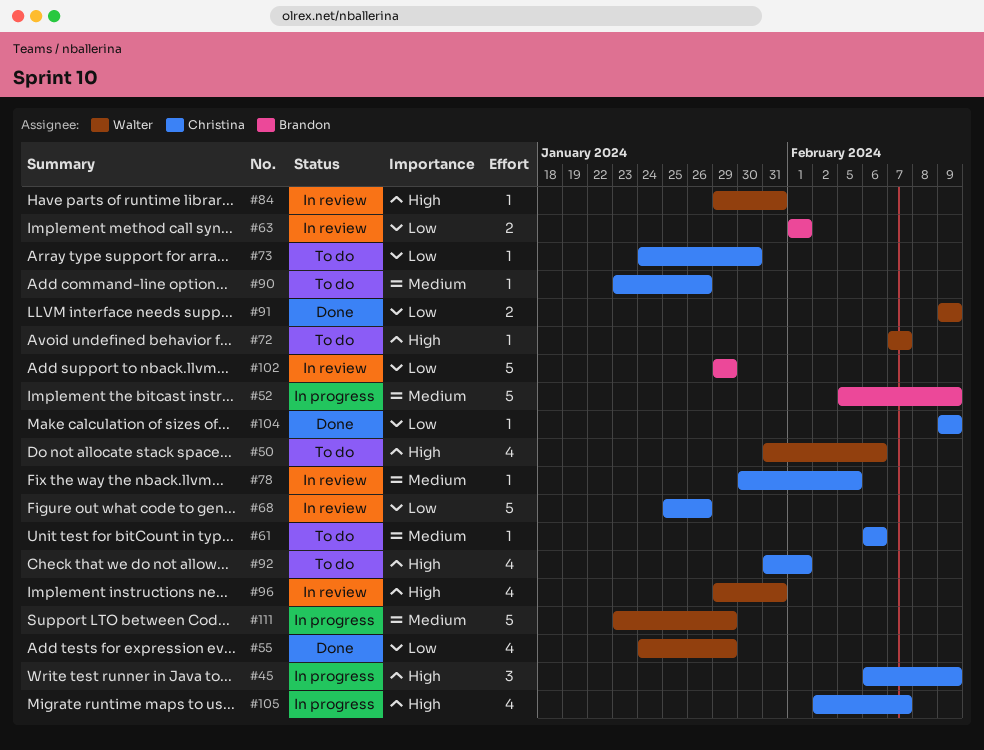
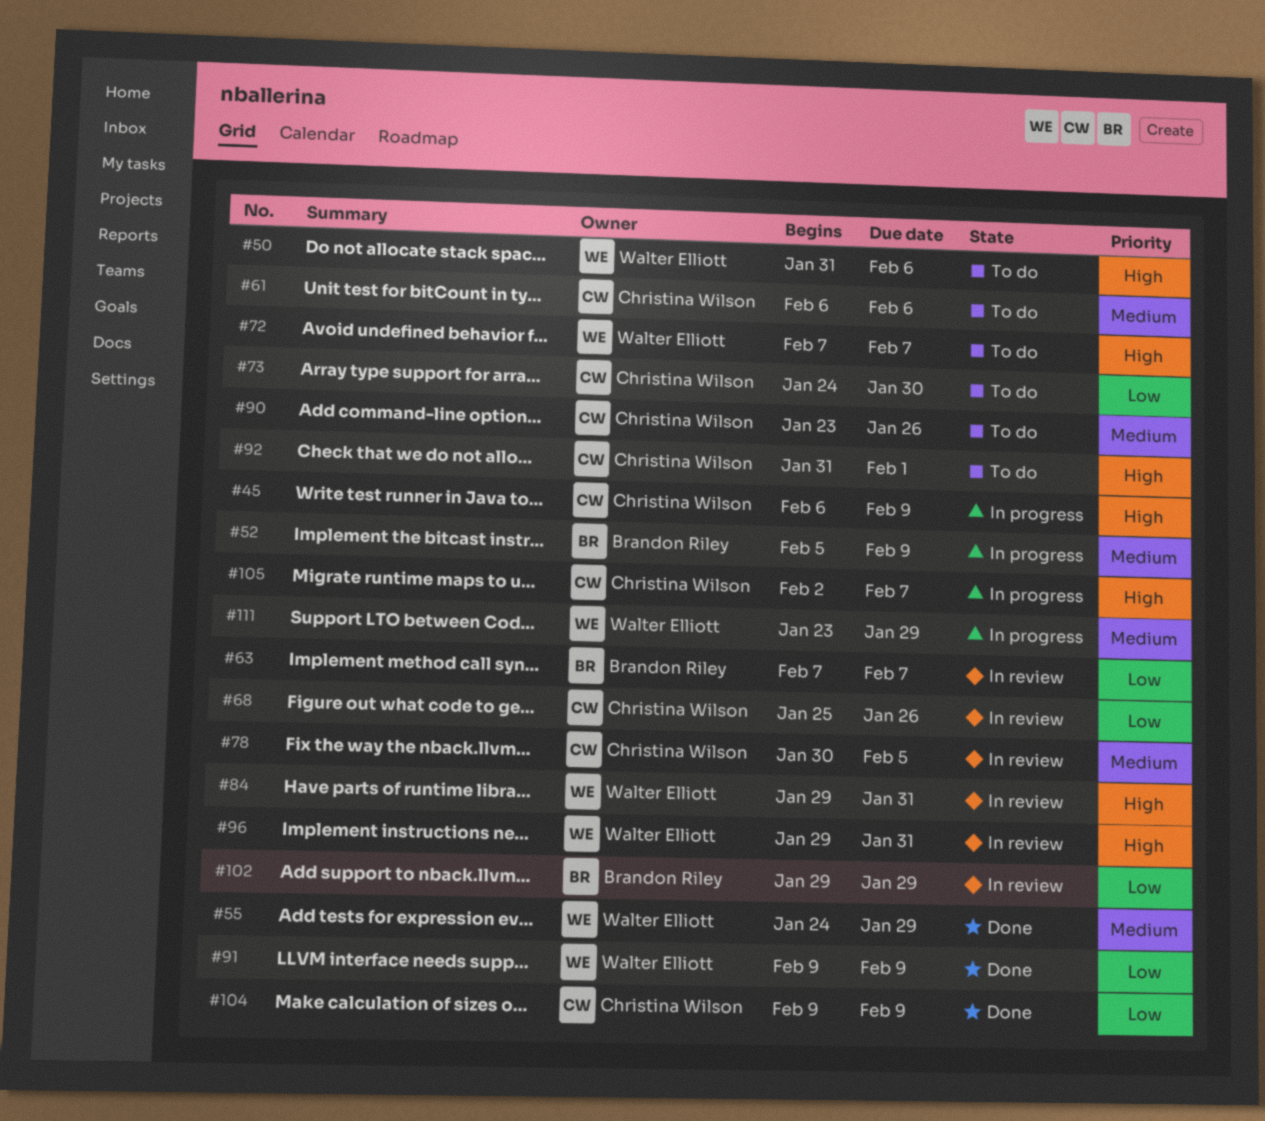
#55, priority: Low -> Medium
#63, start: Feb 1 -> Feb 7
#63, due: Feb 1 -> Feb 7

